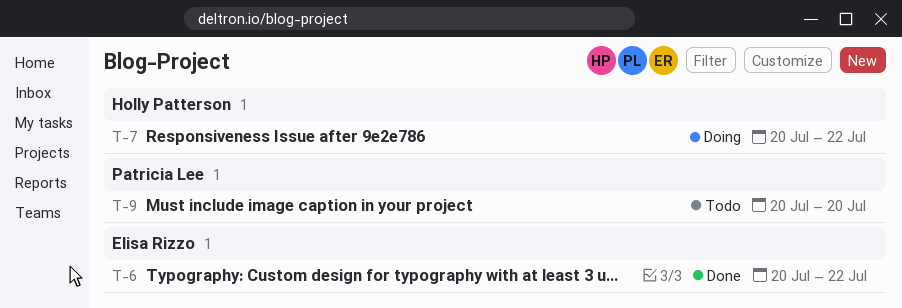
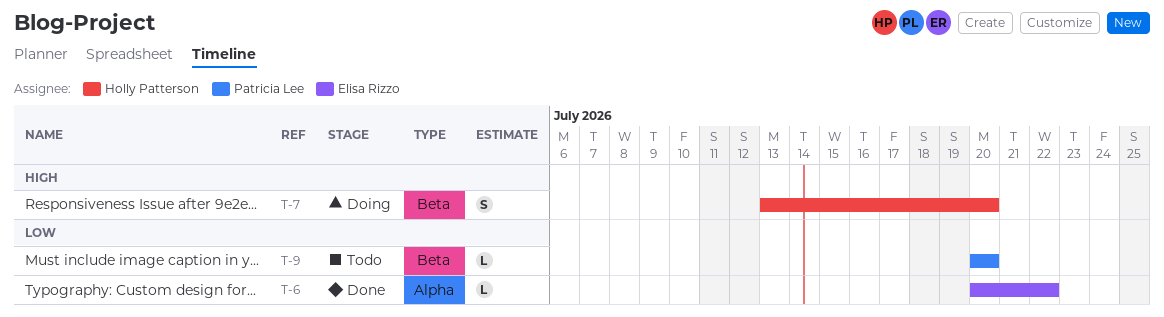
T-7, start: Jul 20 -> Jul 13
T-7, due: Jul 22 -> Jul 20

